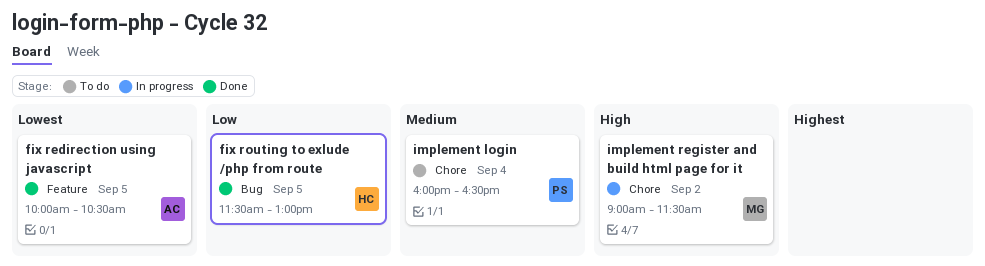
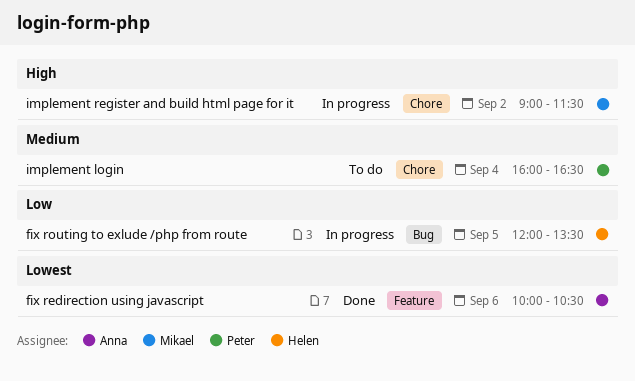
fix redirection using javascript, day: Sep 5 -> Sep 6
fix routing to exlude /php from route, status: Done -> In progress
fix routing to exlude /php from route, begins: 11:30 -> 12:00
fix routing to exlude /php from route, ends: 13:00 -> 13:30

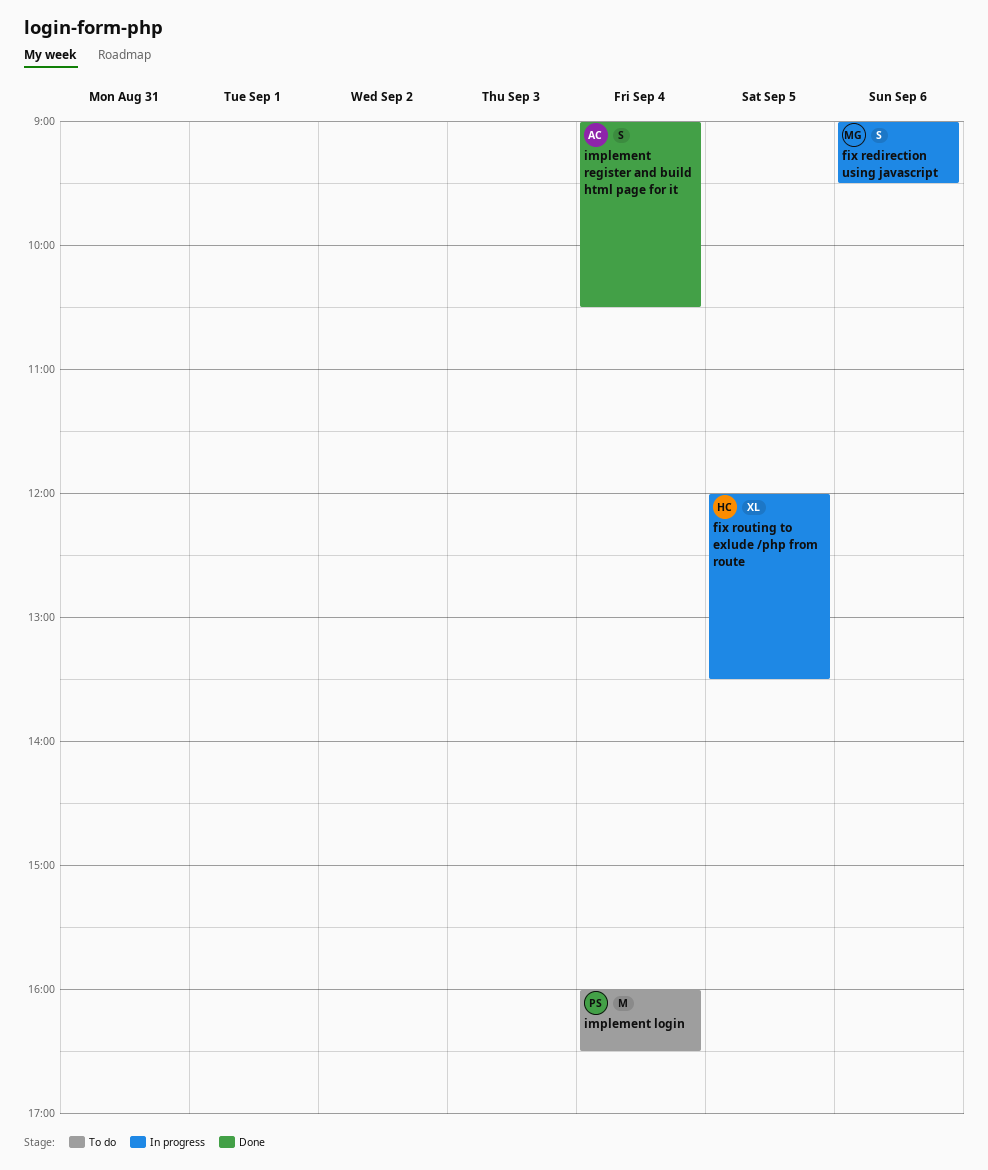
fix redirection using javascript, status: Done -> In progress
fix redirection using javascript, owner: Anna -> Mikael
fix redirection using javascript, begins: 10:00 -> 09:00
fix redirection using javascript, ends: 10:30 -> 09:30
implement register and build html page for it, status: In progress -> Done
implement register and build html page for it, owner: Mikael -> Anna
implement register and build html page for it, day: Sep 2 -> Sep 4
implement register and build html page for it, ends: 11:30 -> 10:30

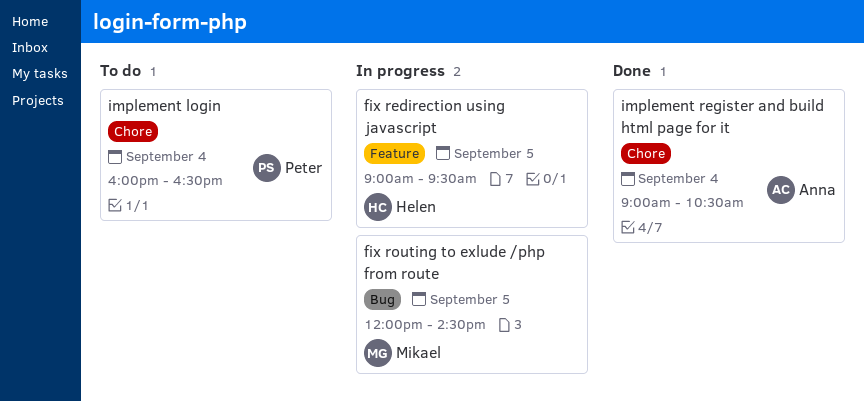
fix redirection using javascript, owner: Mikael -> Helen
fix redirection using javascript, day: Sep 6 -> Sep 5
fix routing to exlude /php from route, owner: Helen -> Mikael
fix routing to exlude /php from route, ends: 13:30 -> 14:30

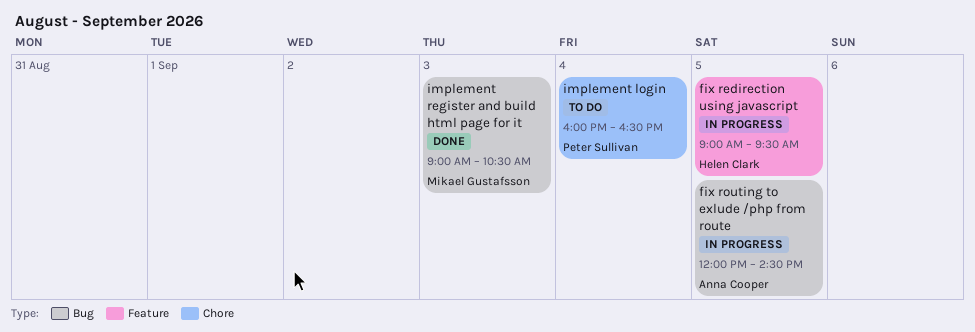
fix routing to exlude /php from route, owner: Mikael Gustafsson -> Anna Cooper
implement register and build html page for it, owner: Anna Cooper -> Mikael Gustafsson
implement register and build html page for it, label: Chore -> Bug
implement register and build html page for it, day: Sep 4 -> Sep 3

